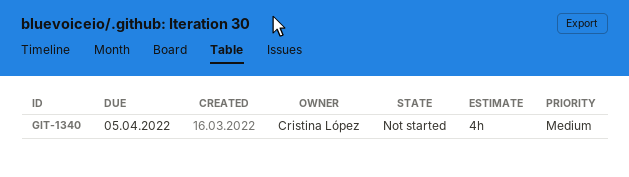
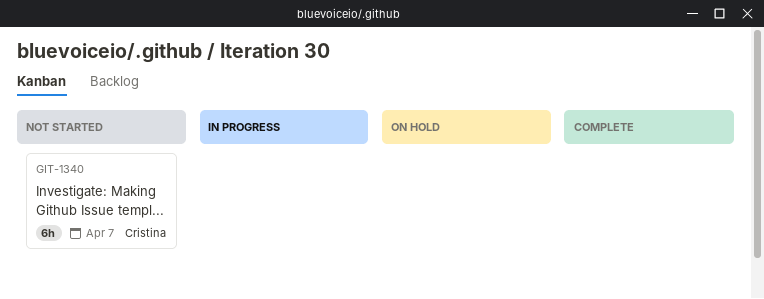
GIT-1340, estimate: 4h -> 6h
GIT-1340, due: Apr 5 -> Apr 7

